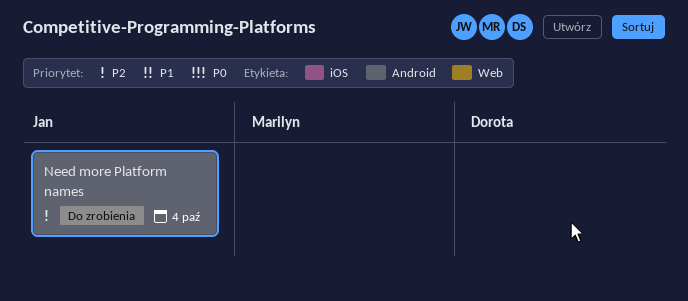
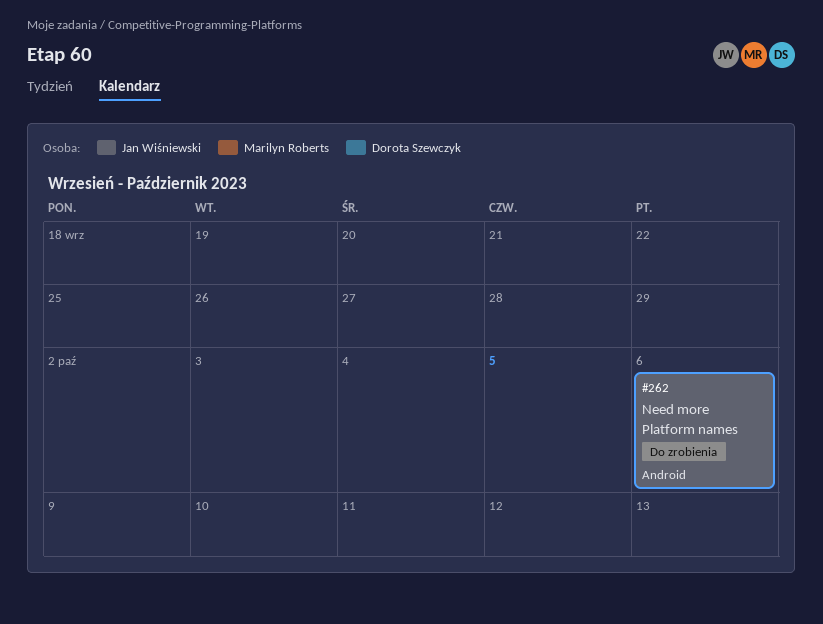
Need more Platform names, due: Oct 4 -> Oct 6

